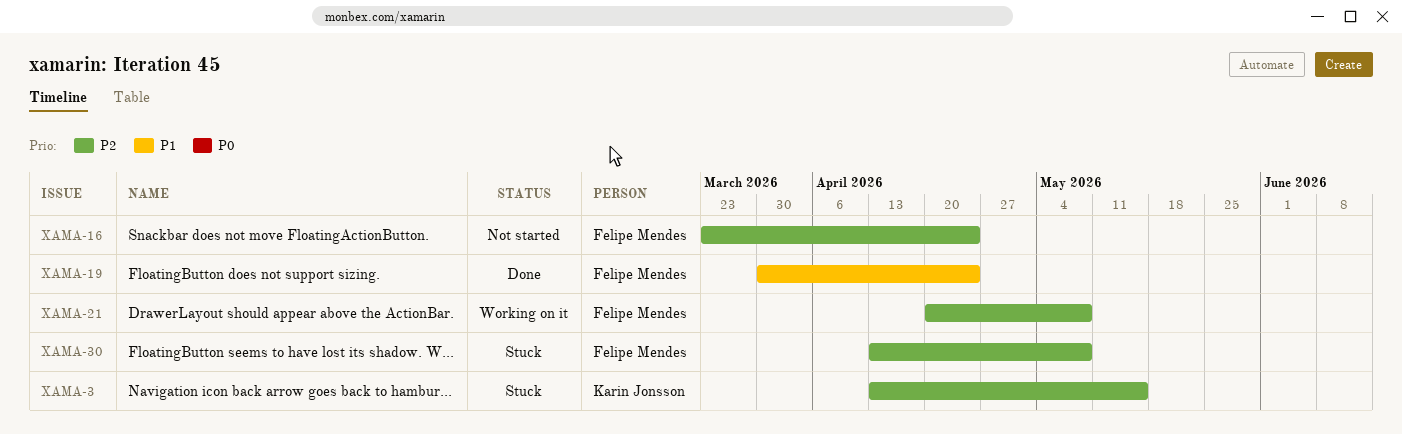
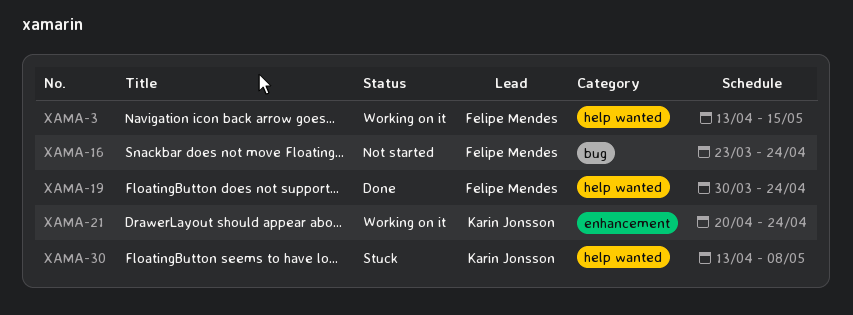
XAMA-3, status: Stuck -> Working on it
XAMA-3, owner: Karin Jonsson -> Felipe Mendes
XAMA-21, owner: Felipe Mendes -> Karin Jonsson
XAMA-21, due: May 8 -> Apr 24
XAMA-30, owner: Felipe Mendes -> Karin Jonsson

